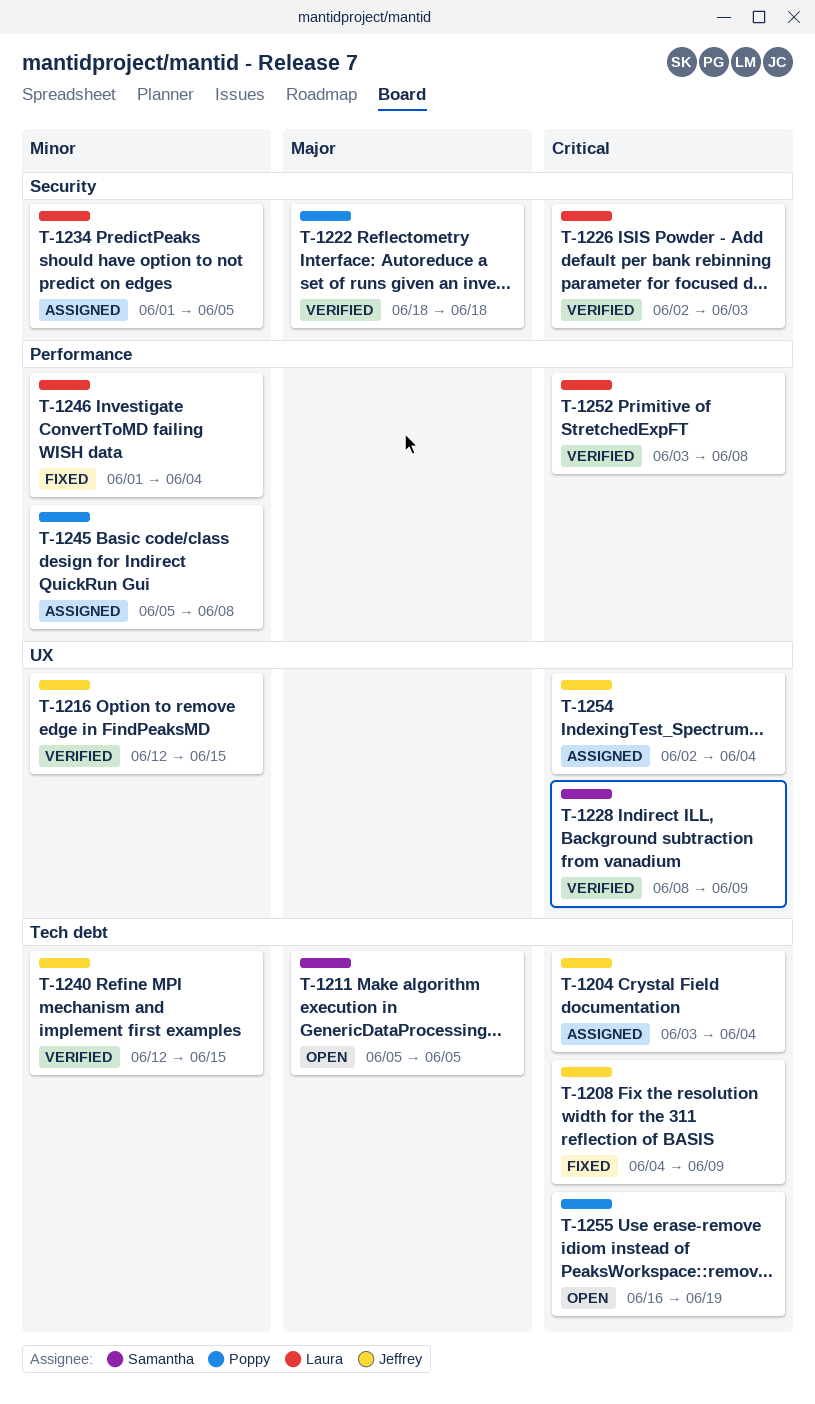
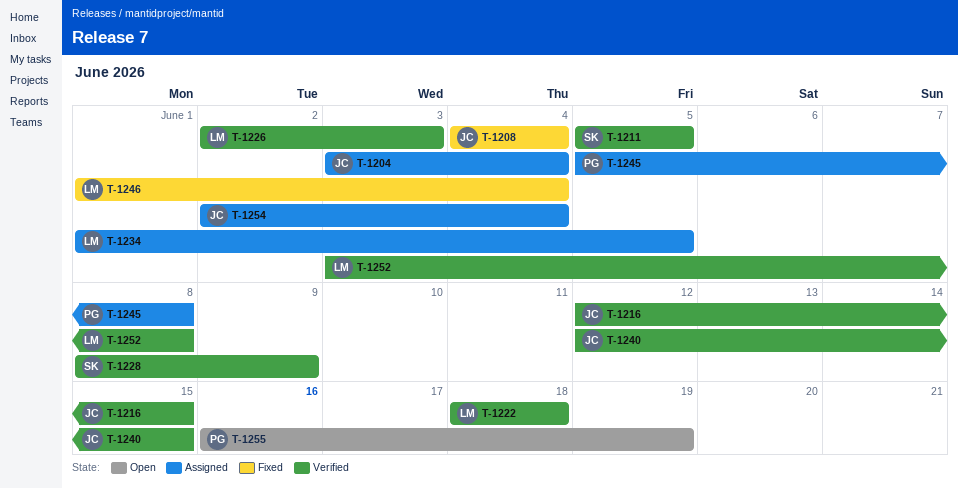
T-1208, due: Jun 9 -> Jun 4
T-1211, status: Open -> Verified
T-1222, owner: Poppy -> Laura

